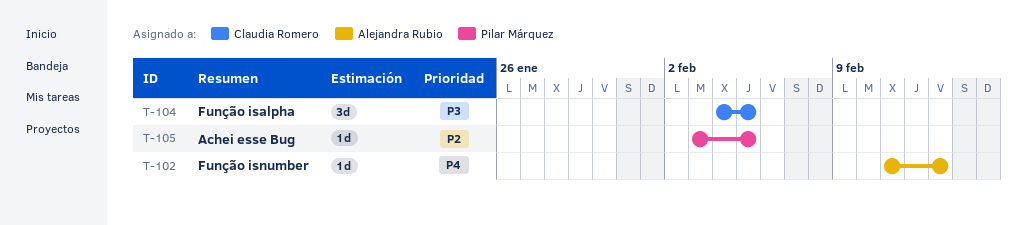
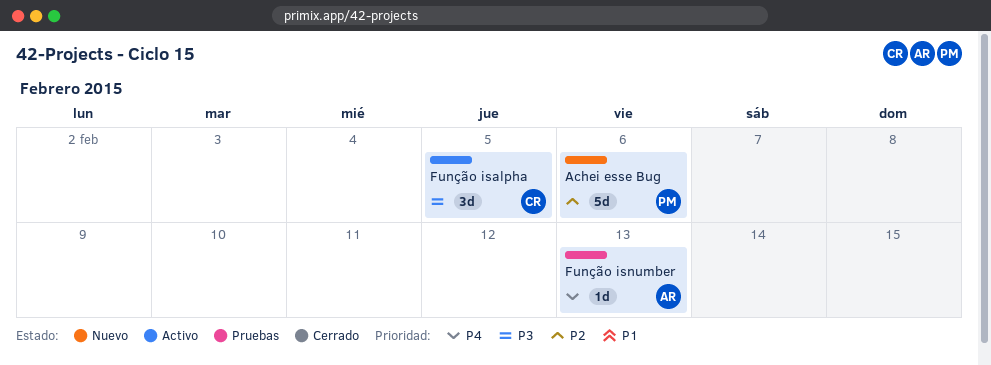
Achei esse Bug, estimate: 1d -> 5d
Achei esse Bug, due: Feb 5 -> Feb 6

